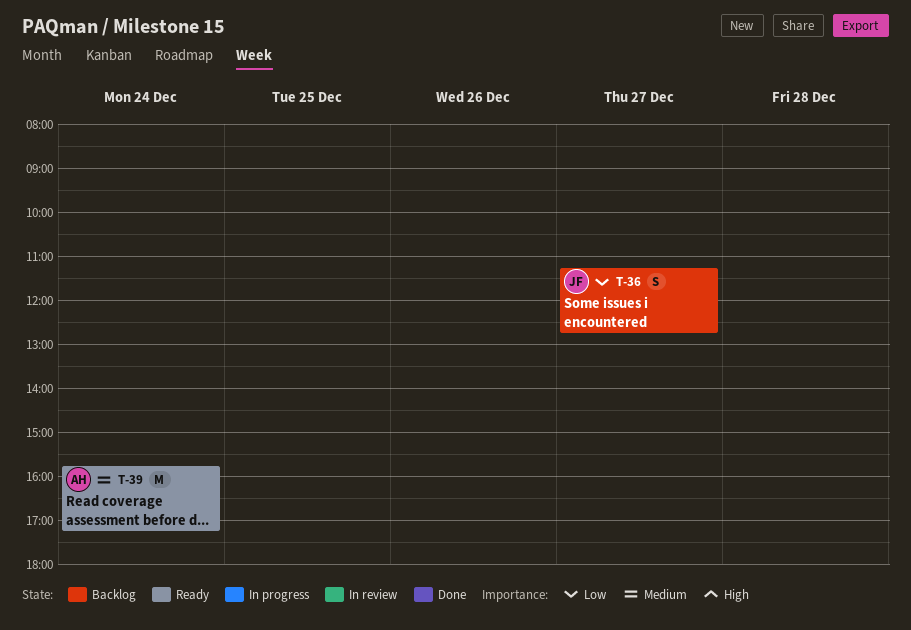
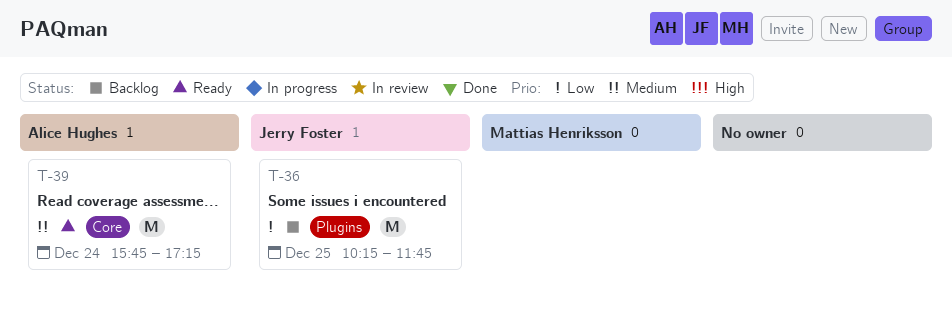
T-36, estimate: S -> M
T-36, day: Dec 27 -> Dec 25
T-36, begins: 11:15 -> 10:15
T-36, ends: 12:45 -> 11:45

